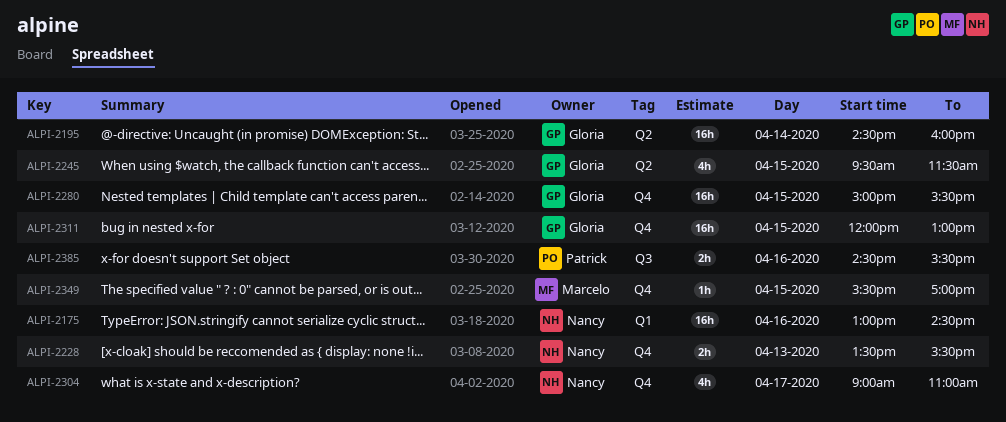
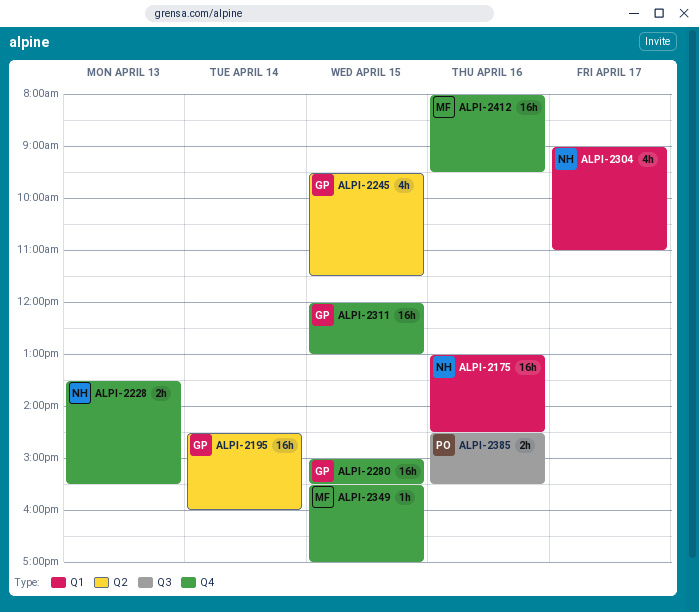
ALPI-2304, label: Q4 -> Q1
ALPI-2412: none -> present

